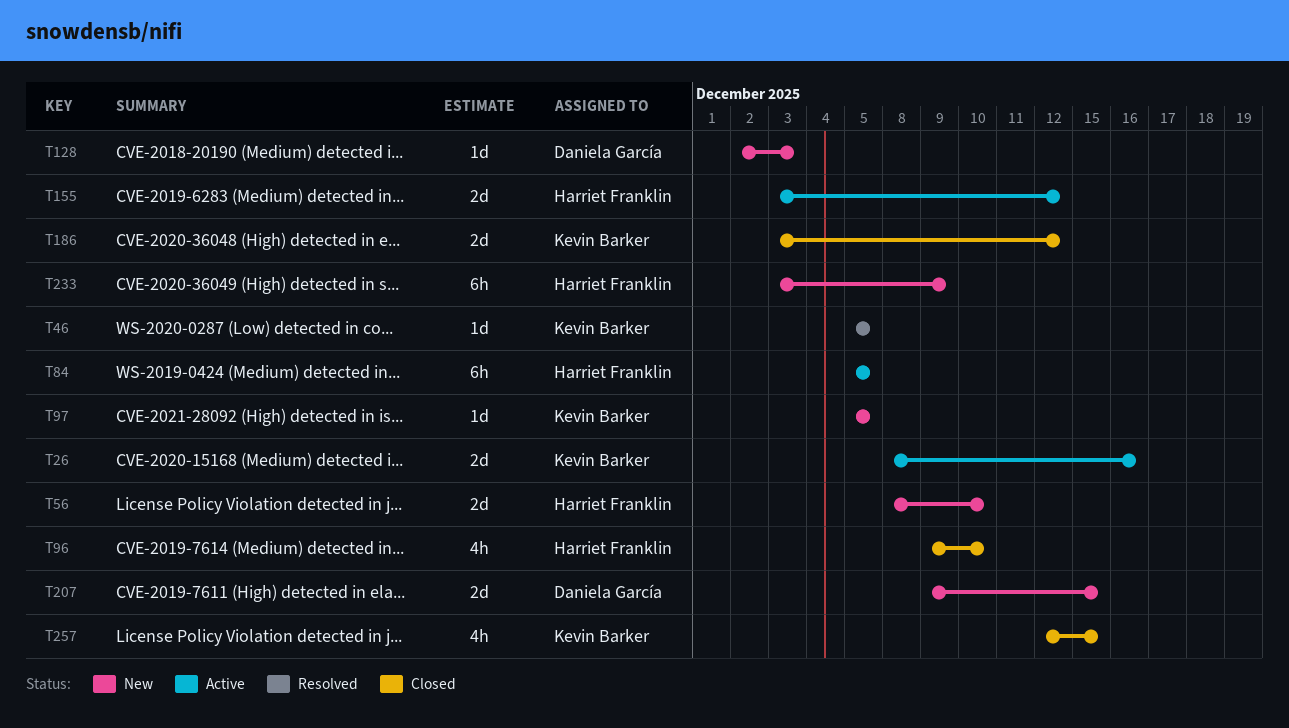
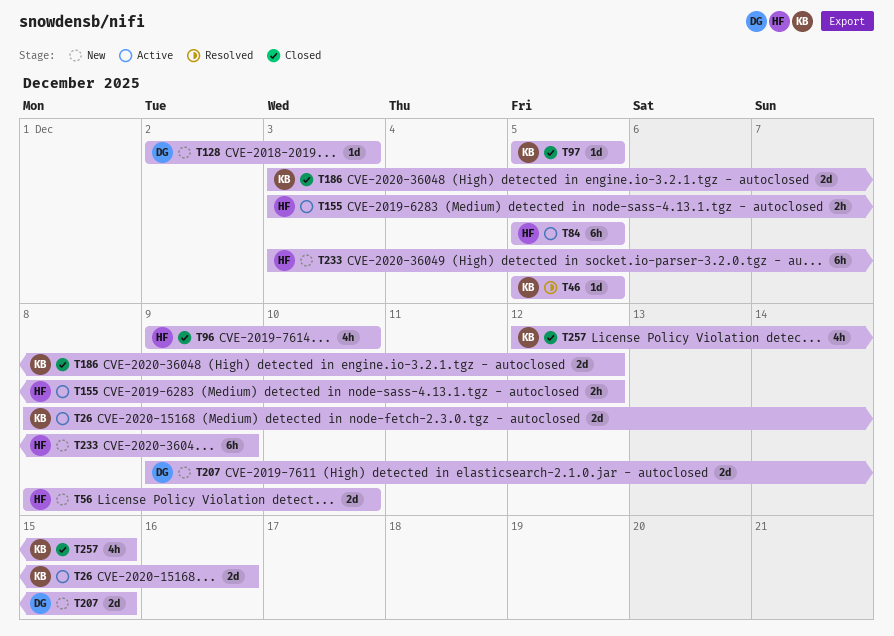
T97, status: New -> Closed
T155, estimate: 2d -> 2h

